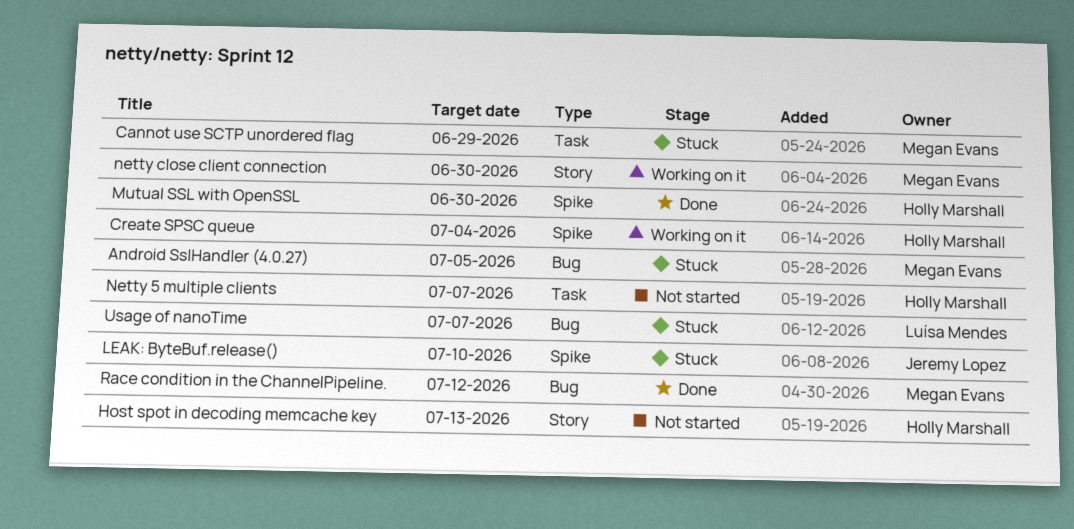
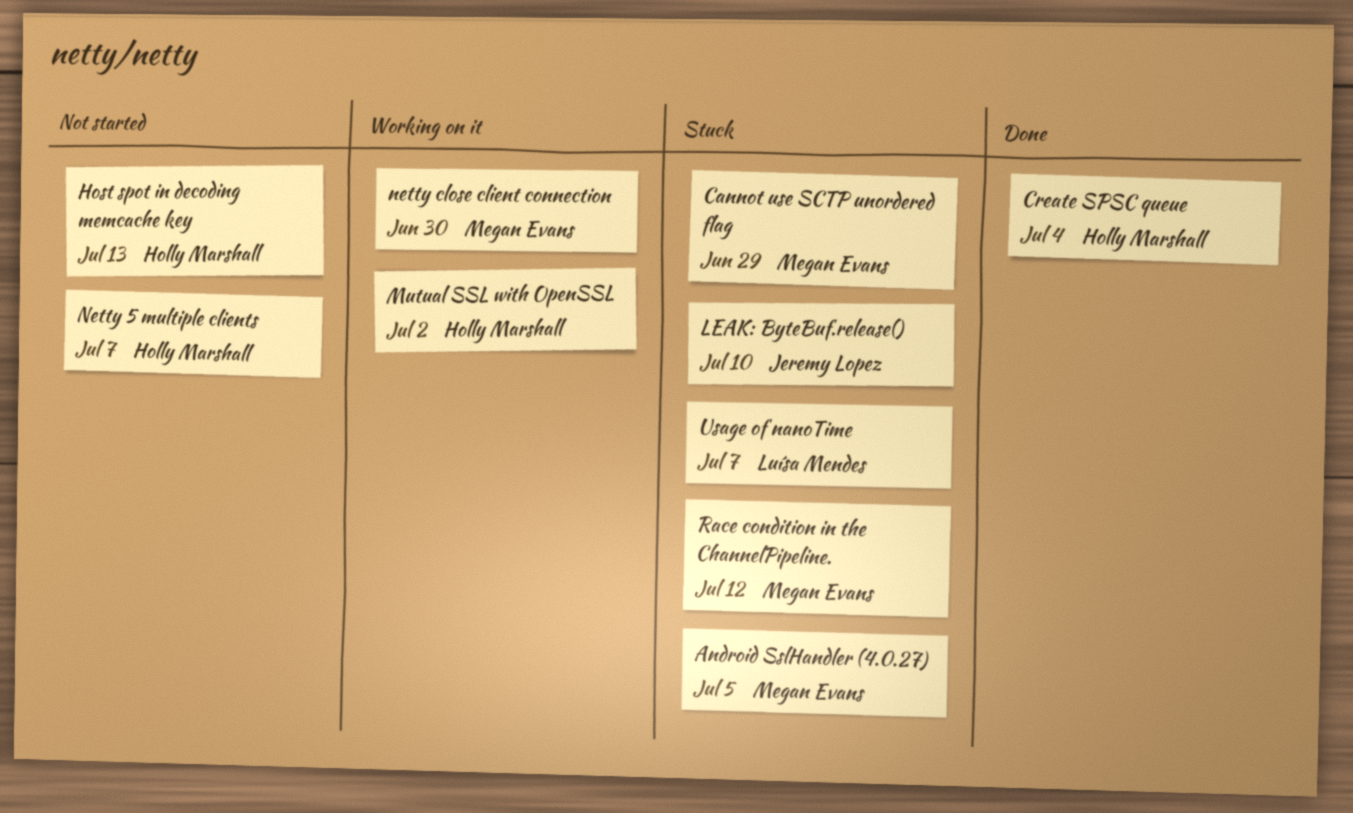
Create SPSC queue, status: Working on it -> Done
Mutual SSL with OpenSSL, status: Done -> Working on it
Mutual SSL with OpenSSL, due: Jun 30 -> Jul 2
Race condition in the ChannelPipeline., status: Done -> Stuck

